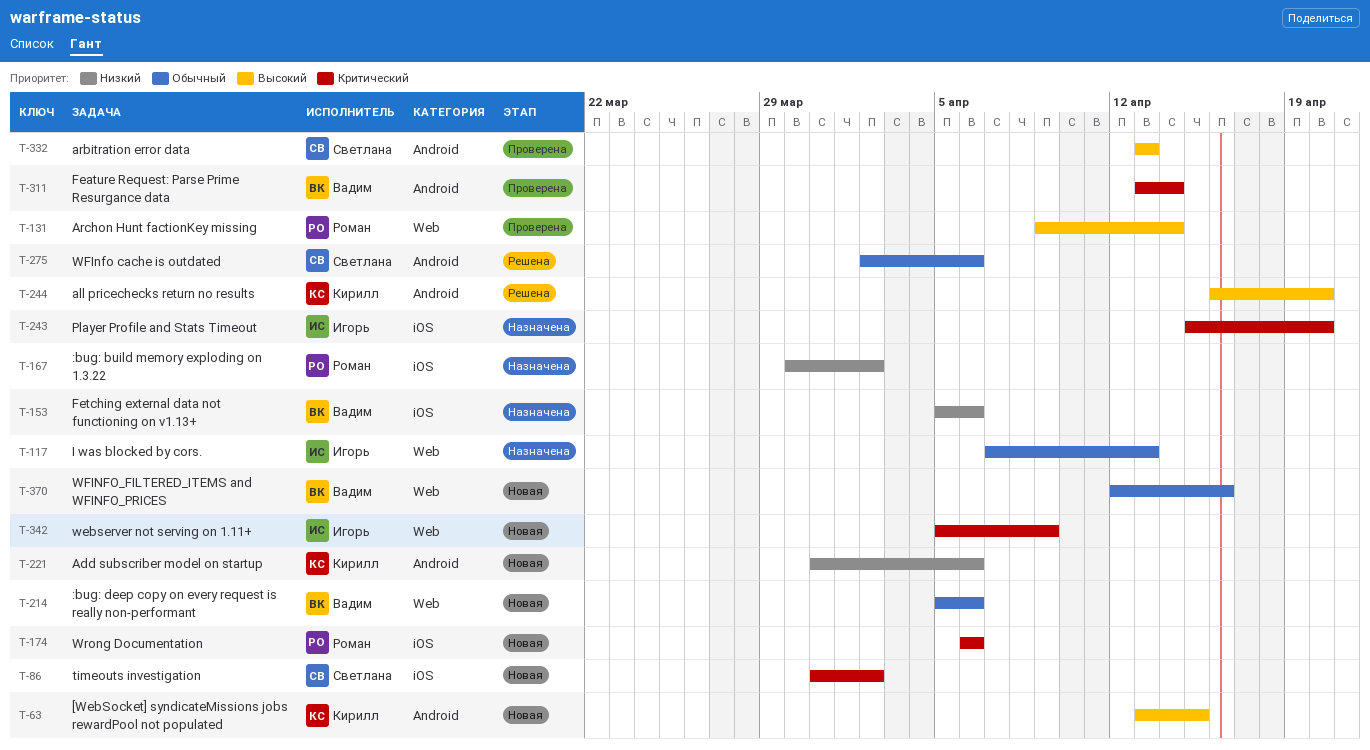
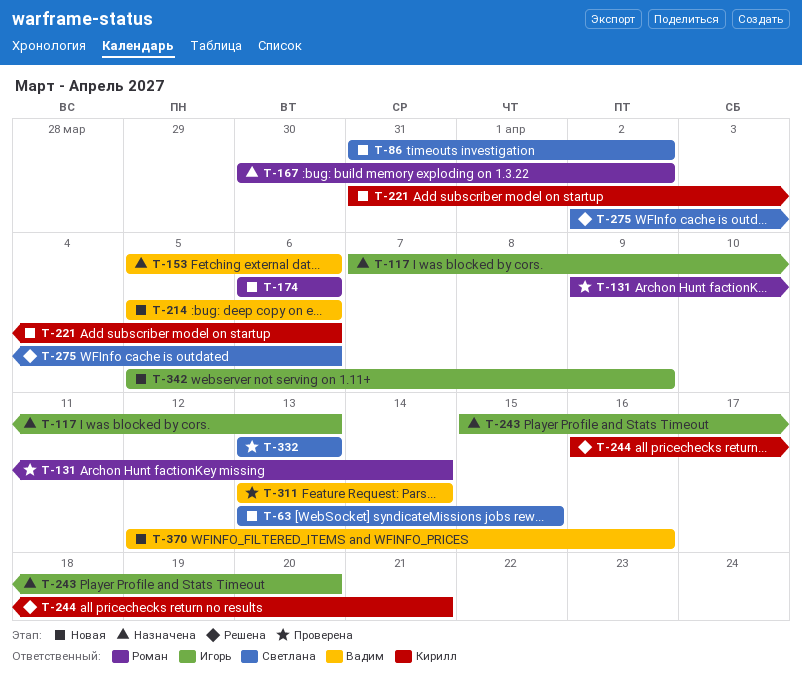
T-63, owner: Кирилл -> Светлана
T-244, due: Apr 20 -> Apr 21

